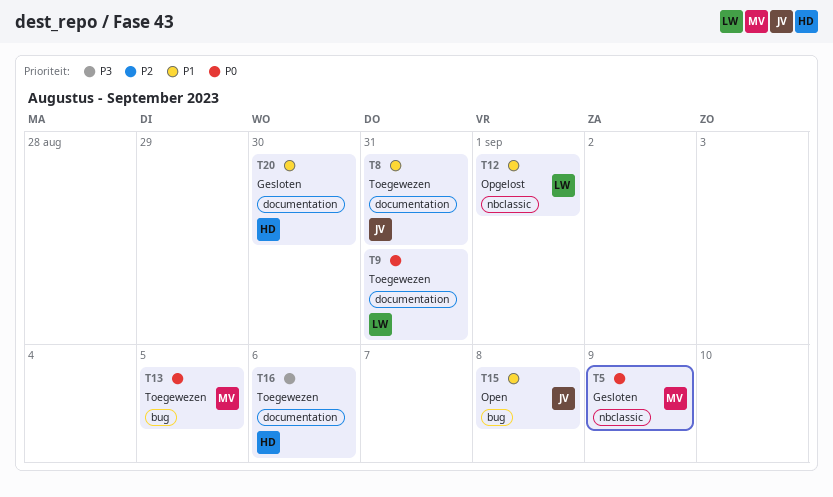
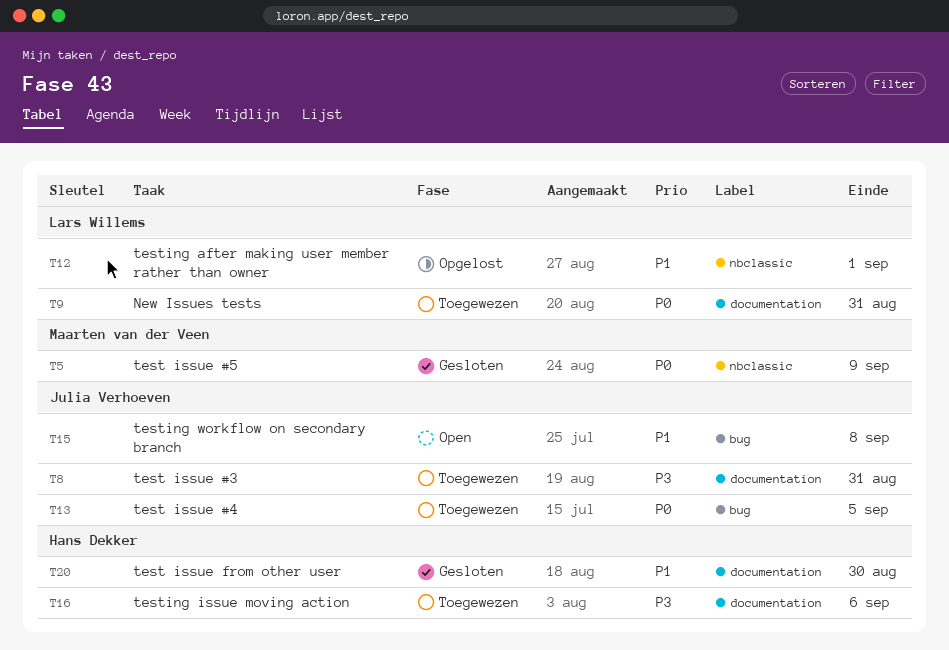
T8, priority: P1 -> P3
T13, owner: Maarten van der Veen -> Julia Verhoeven

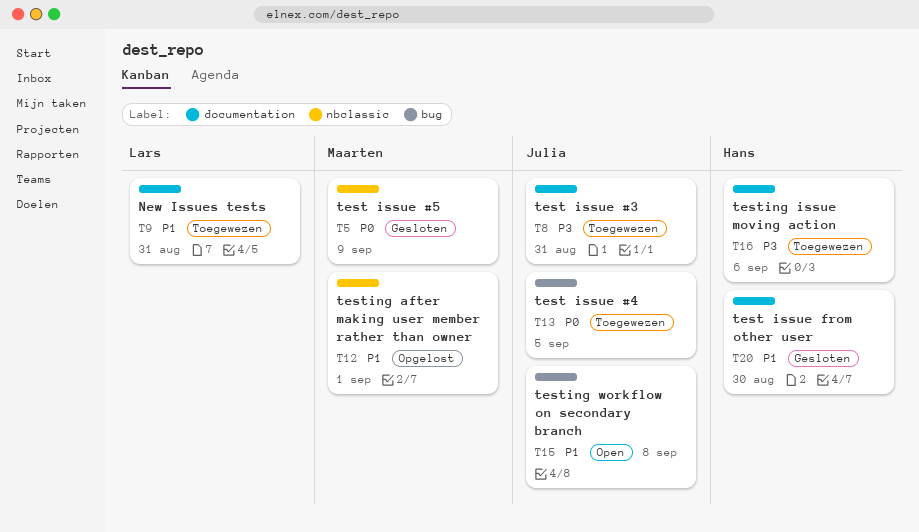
T9, priority: P0 -> P1
T12, owner: Lars Willems -> Maarten van der Veen

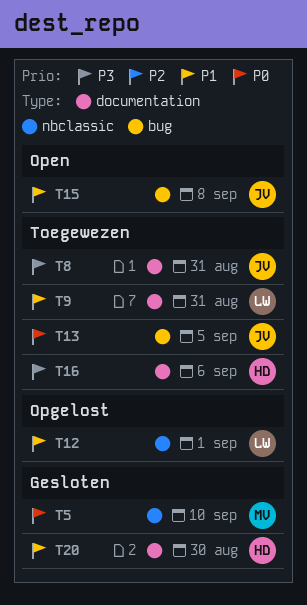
T5, due: Sep 9 -> Sep 10
T12, owner: Maarten -> Lars

